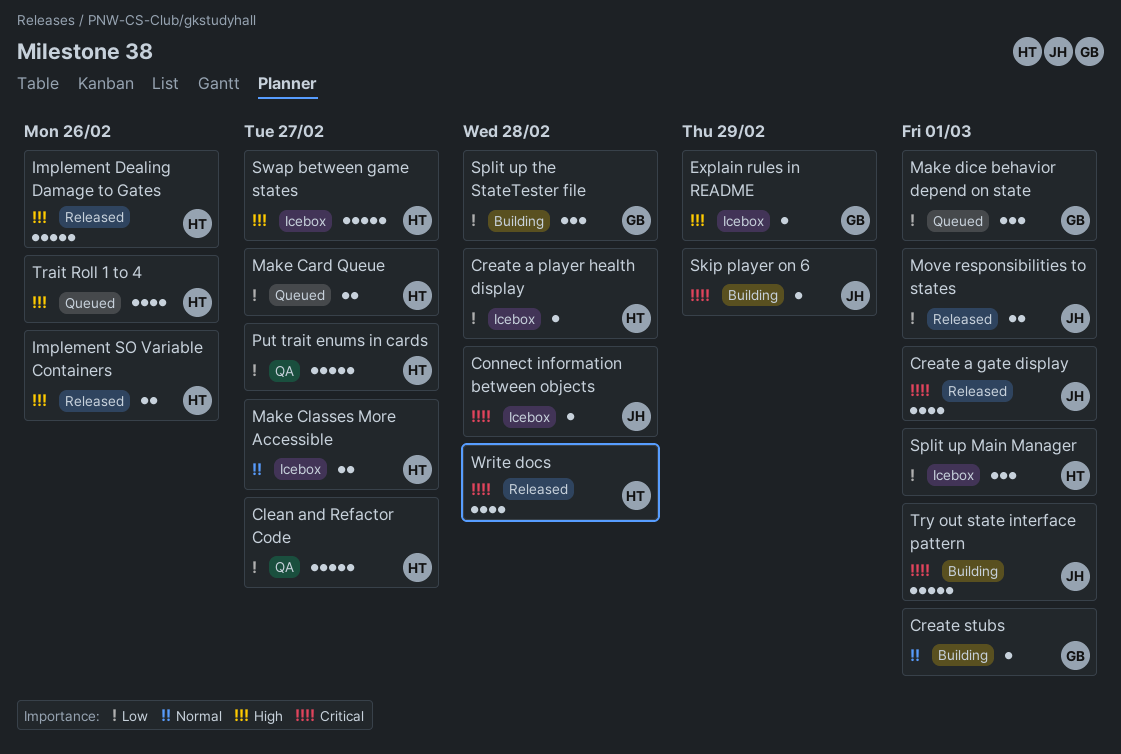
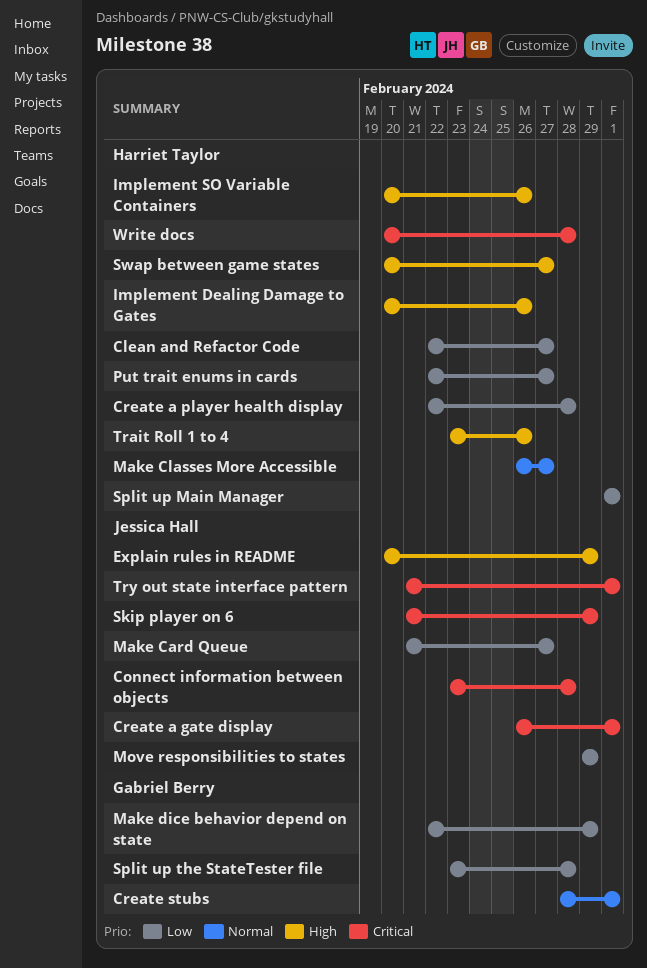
Explain rules in README, owner: Gabriel Berry -> Jessica Hall
Make Card Queue, owner: Harriet Taylor -> Jessica Hall
Make dice behavior depend on state, due: Mar 1 -> Feb 29
Move responsibilities to states, due: Mar 1 -> Feb 29

